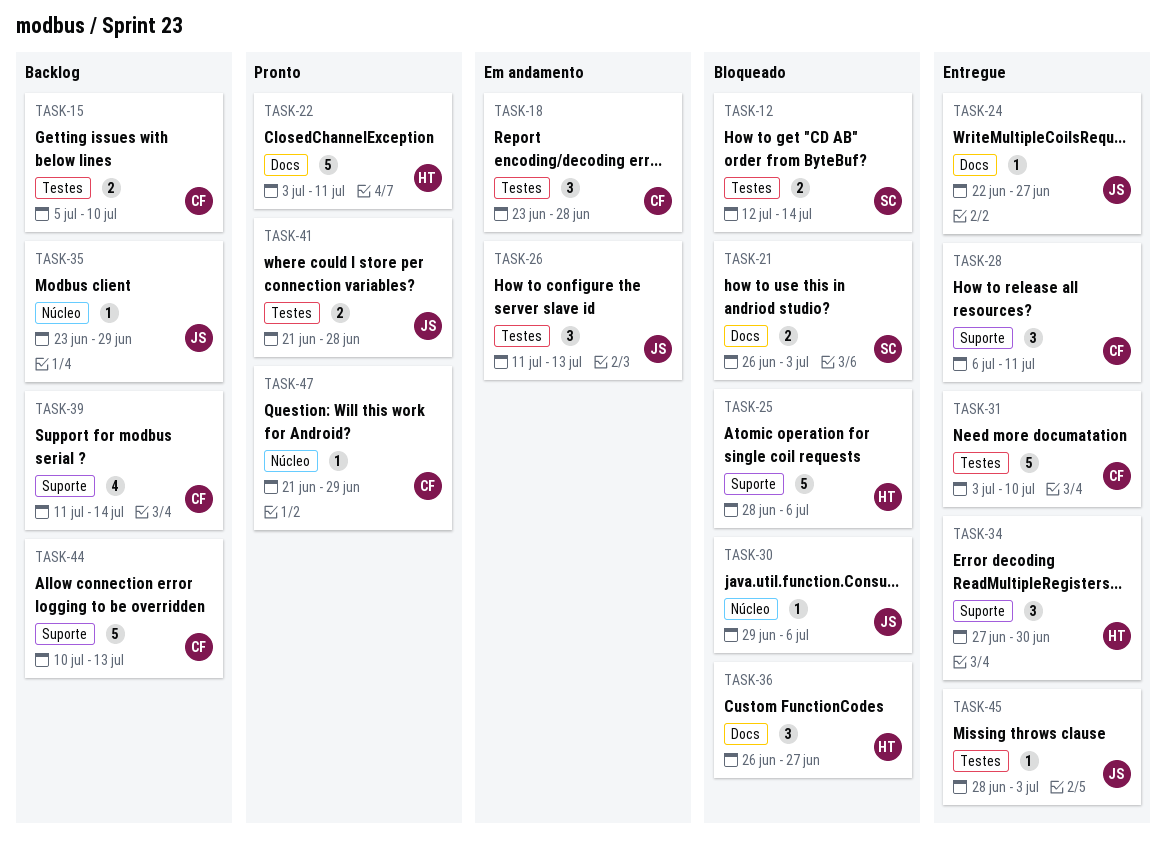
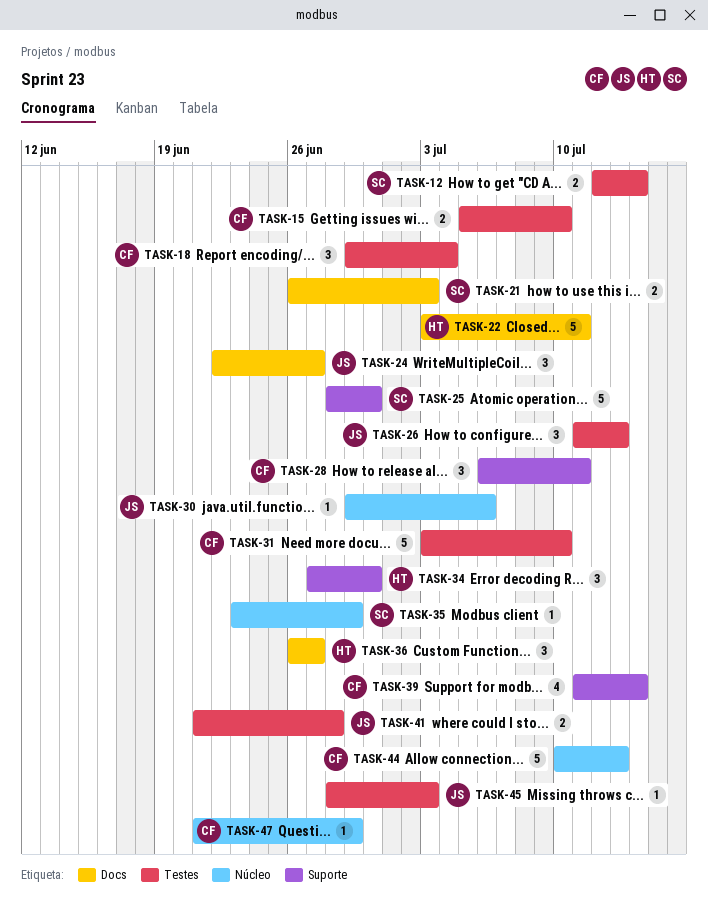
TASK-18, start: Jun 23 -> Jun 29
TASK-18, due: Jun 28 -> Jul 4
TASK-24, estimate: 1 -> 3
TASK-25, owner: HT -> SC
TASK-25, due: Jul 6 -> Jun 30
TASK-35, owner: JS -> SC
TASK-44, label: Suporte -> Núcleo

